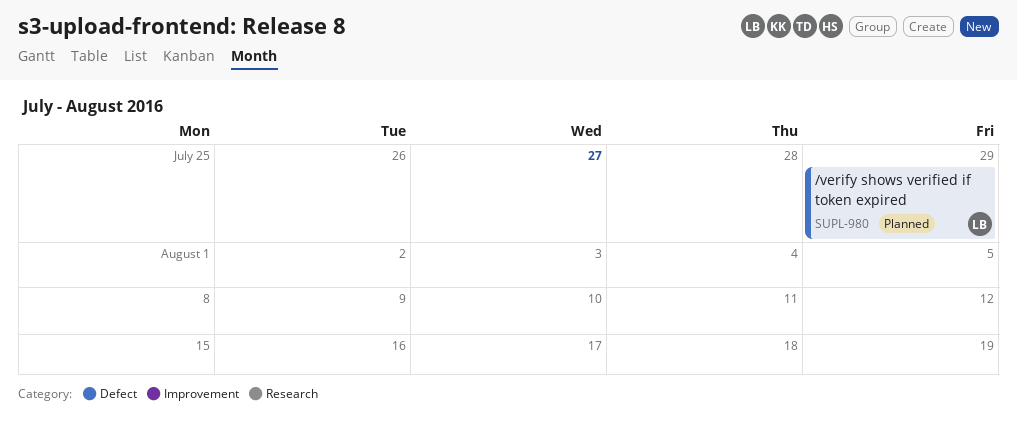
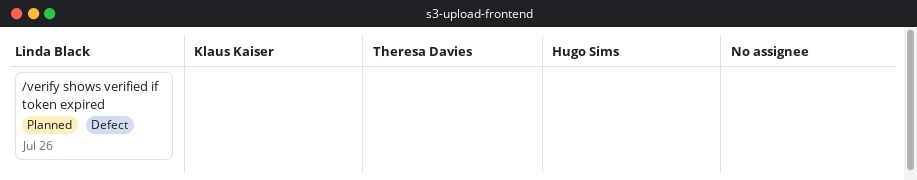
/verify shows verified if token expired, due: Jul 29 -> Jul 26

